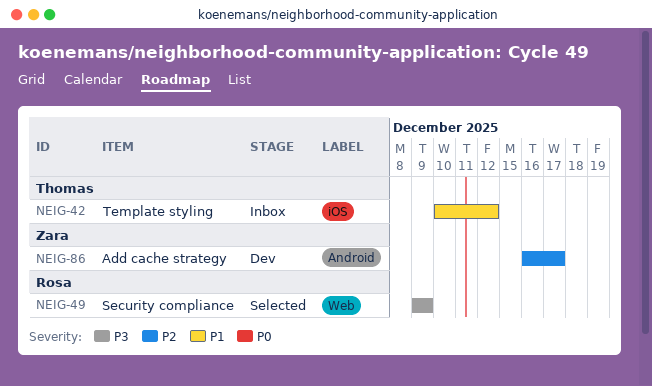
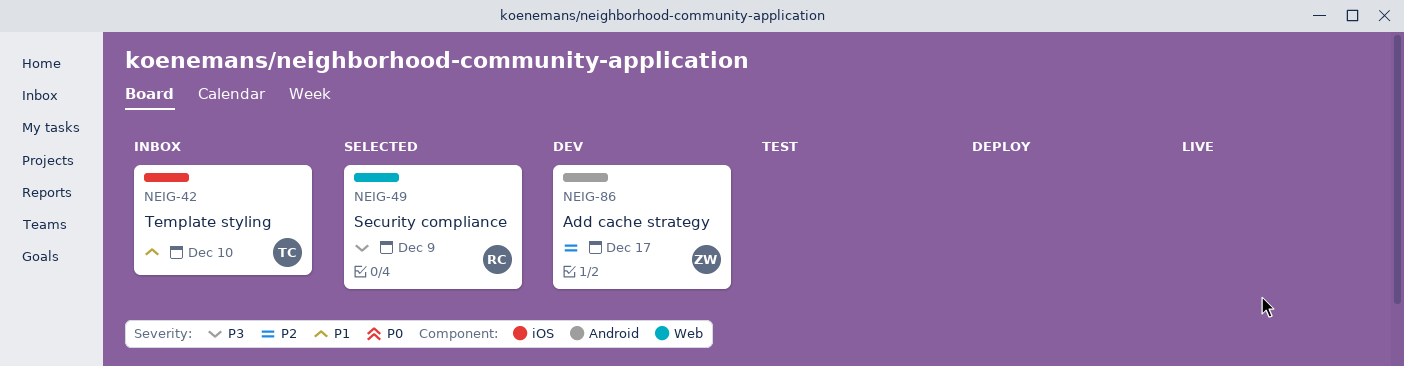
NEIG-42, due: Dec 12 -> Dec 10

